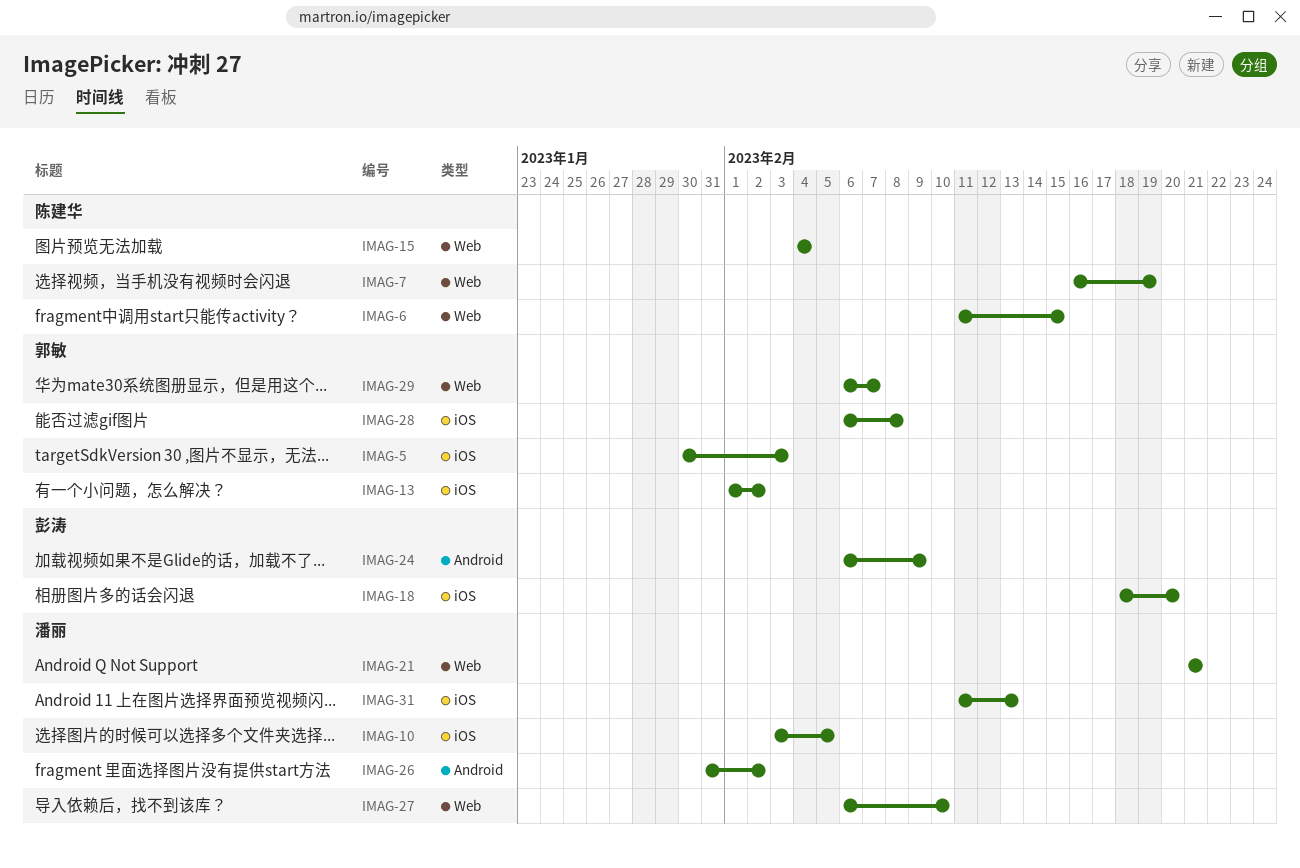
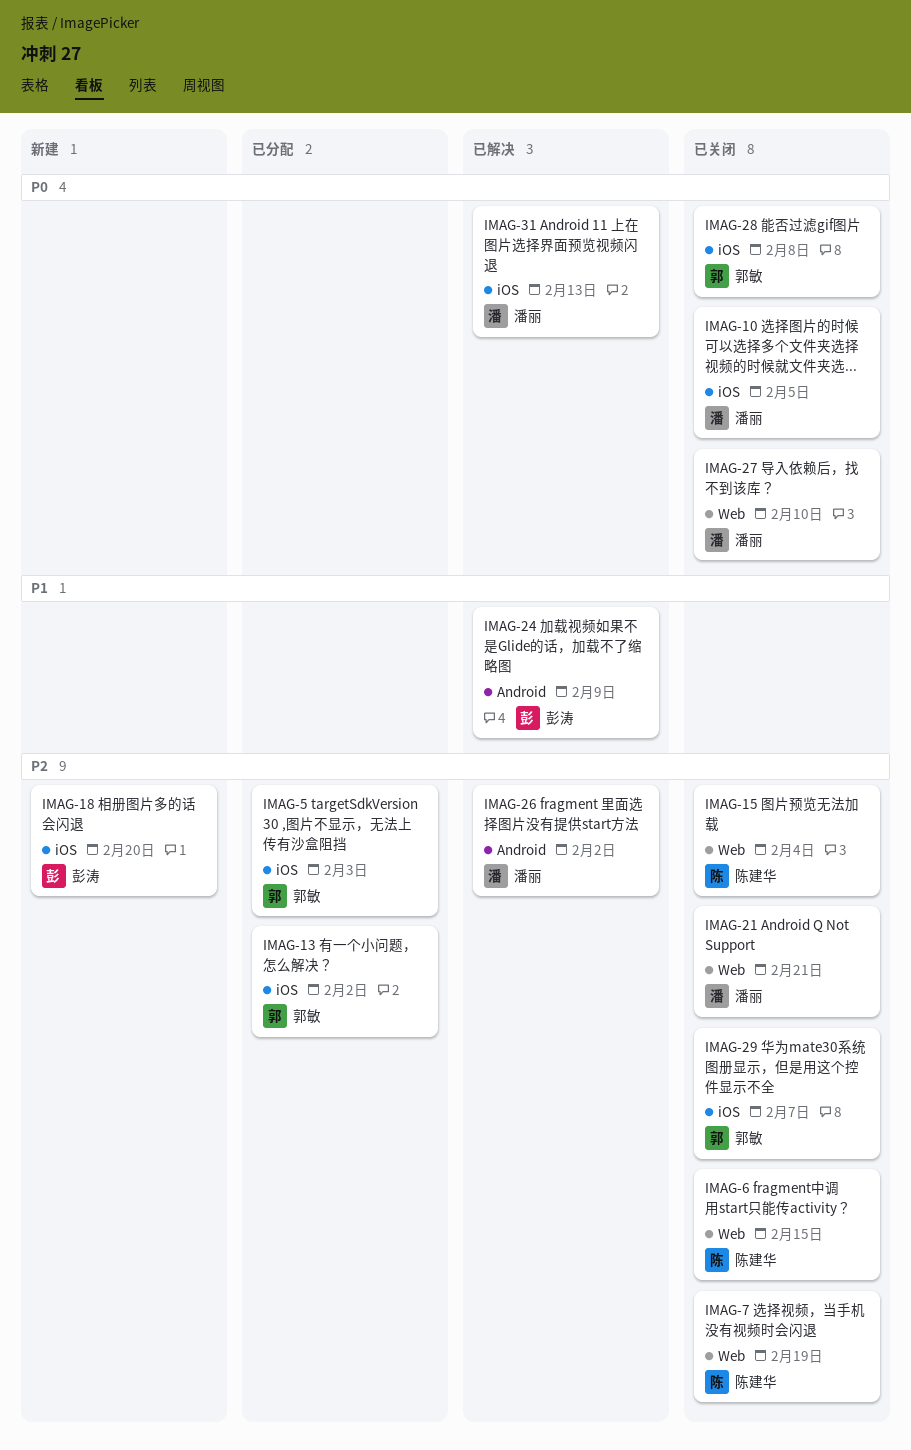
IMAG-29, label: Web -> iOS

